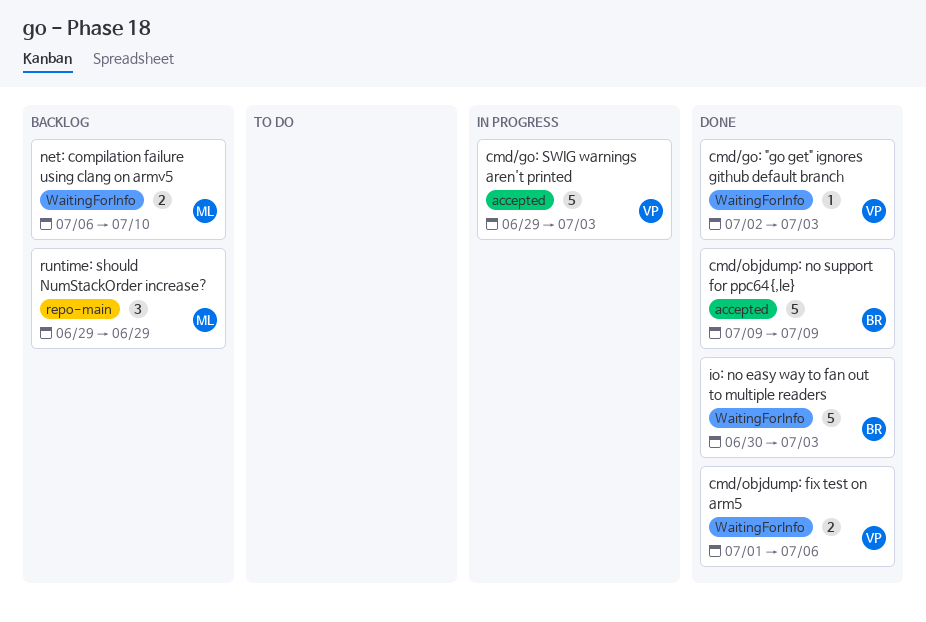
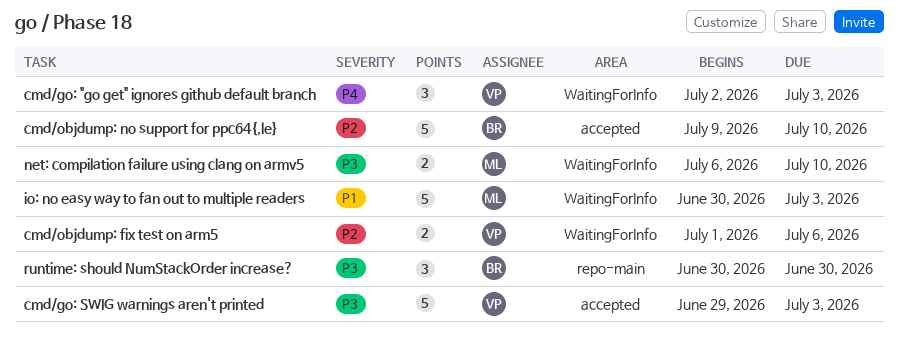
cmd/go: "go get" ignores github default branch, estimate: 1 -> 3
cmd/objdump: no support for ppc64{,le}, due: Jul 9 -> Jul 10
io: no easy way to fan out to multiple readers, owner: BR -> ML
runtime: should NumStackOrder increase?, owner: ML -> BR
runtime: should NumStackOrder increase?, start: Jun 29 -> Jun 30
runtime: should NumStackOrder increase?, due: Jun 29 -> Jun 30

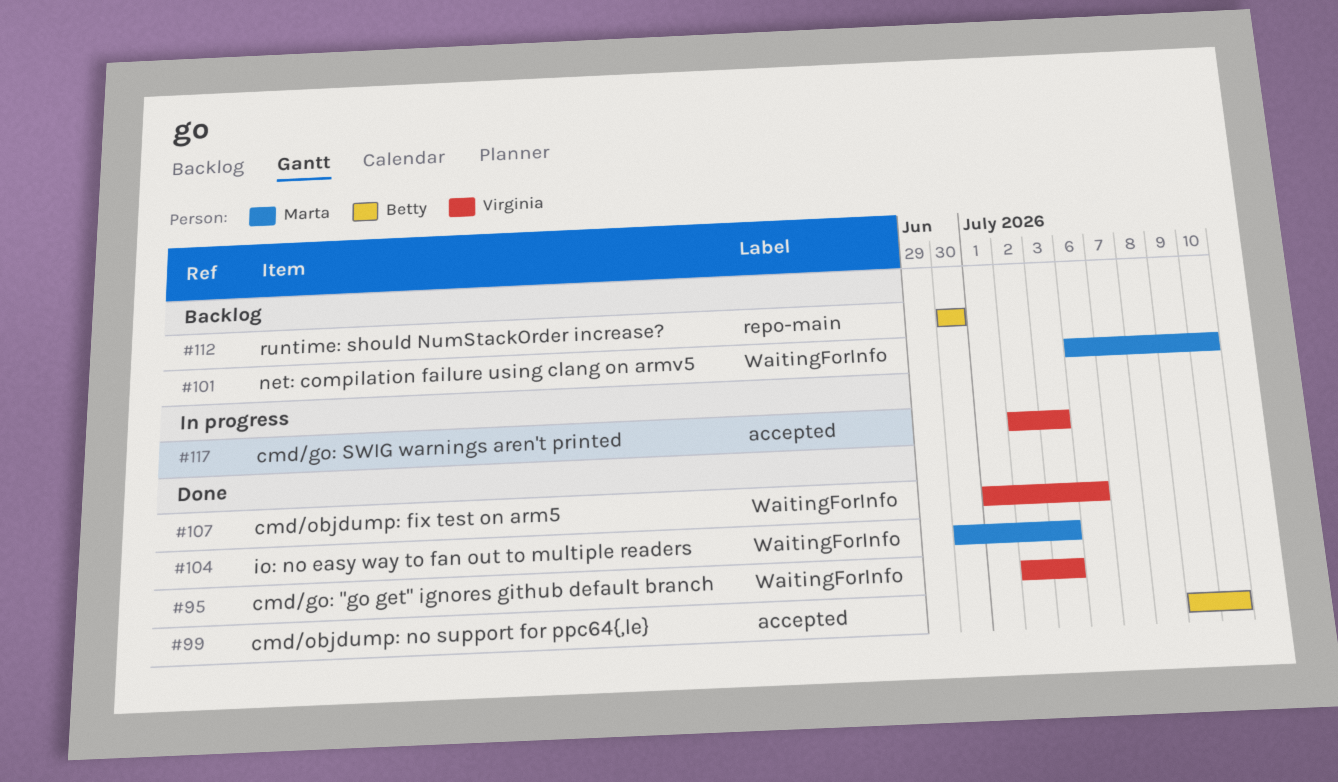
cmd/go: SWIG warnings aren't printed, start: Jun 29 -> Jul 2

